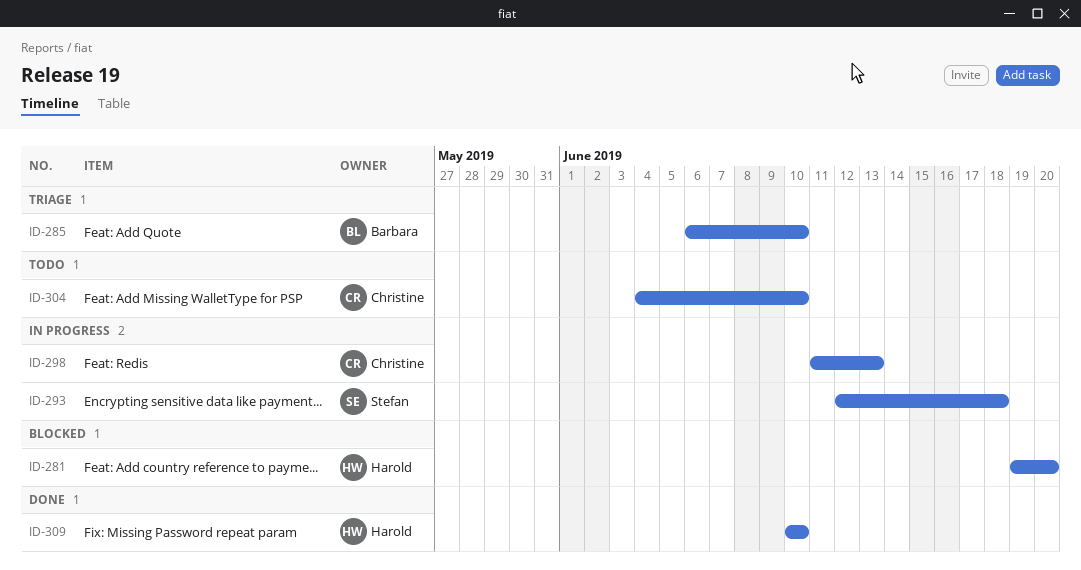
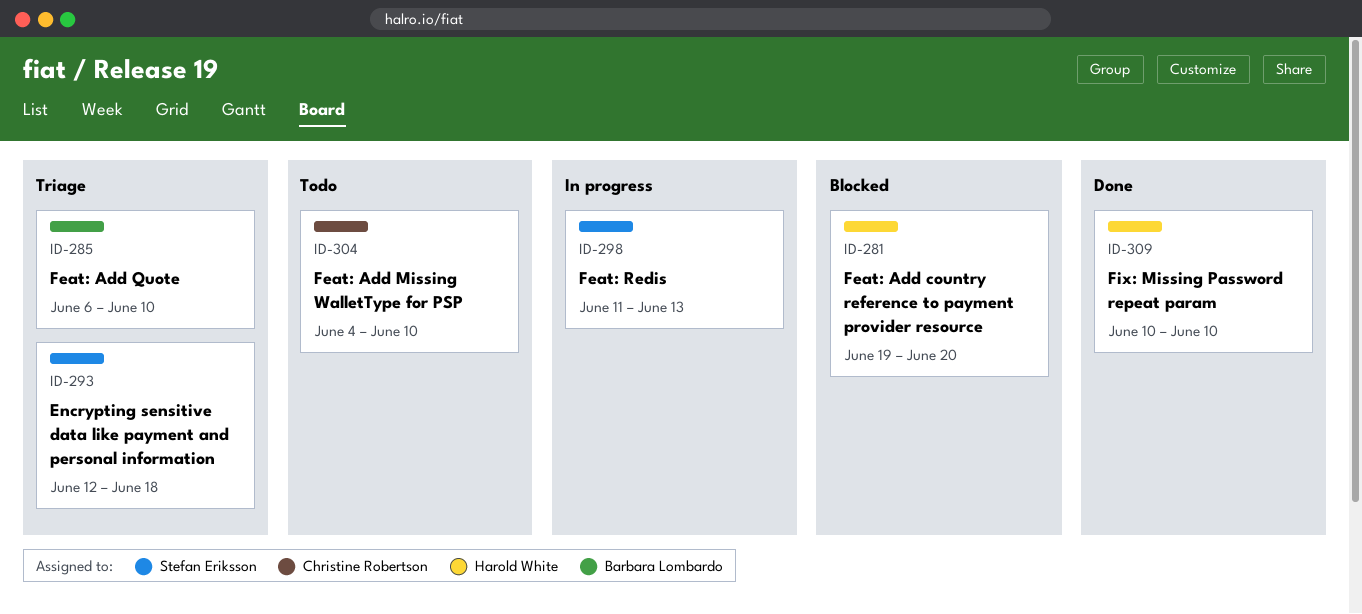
ID-293, status: In progress -> Triage
ID-298, owner: Christine Robertson -> Stefan Eriksson

